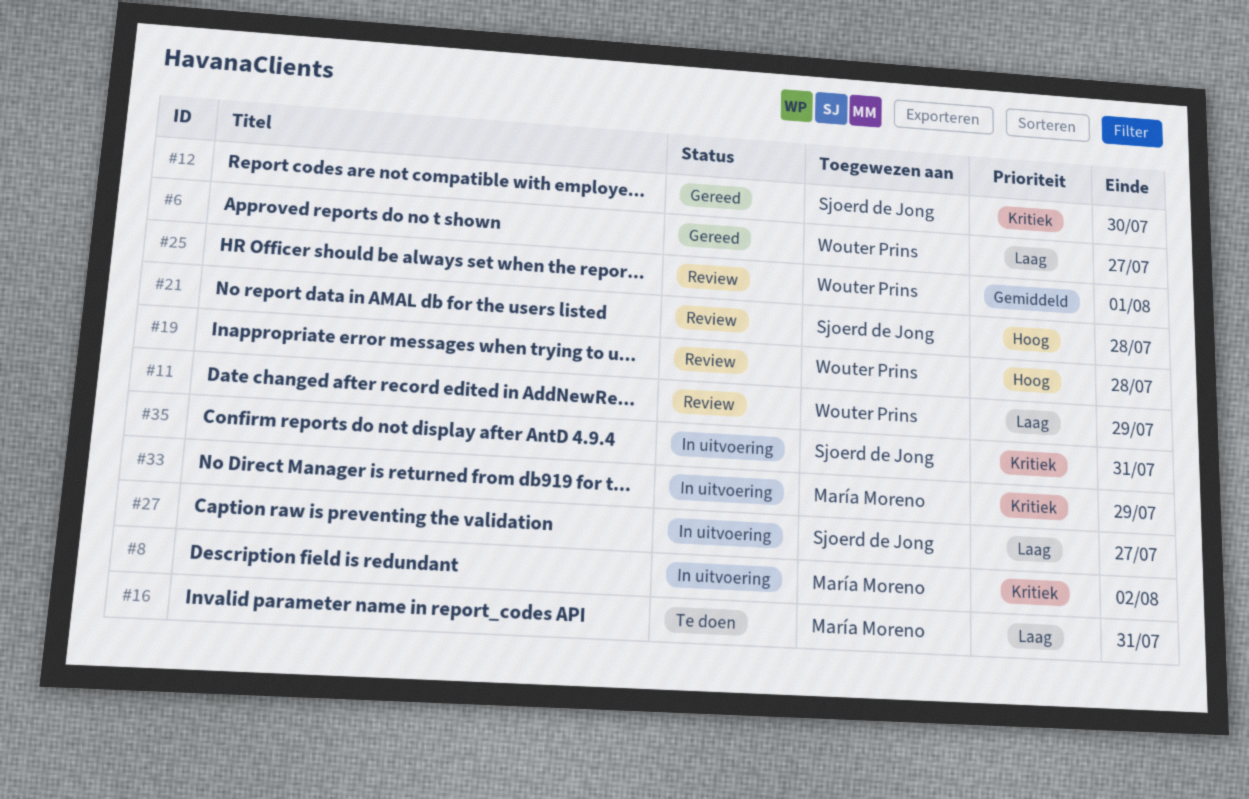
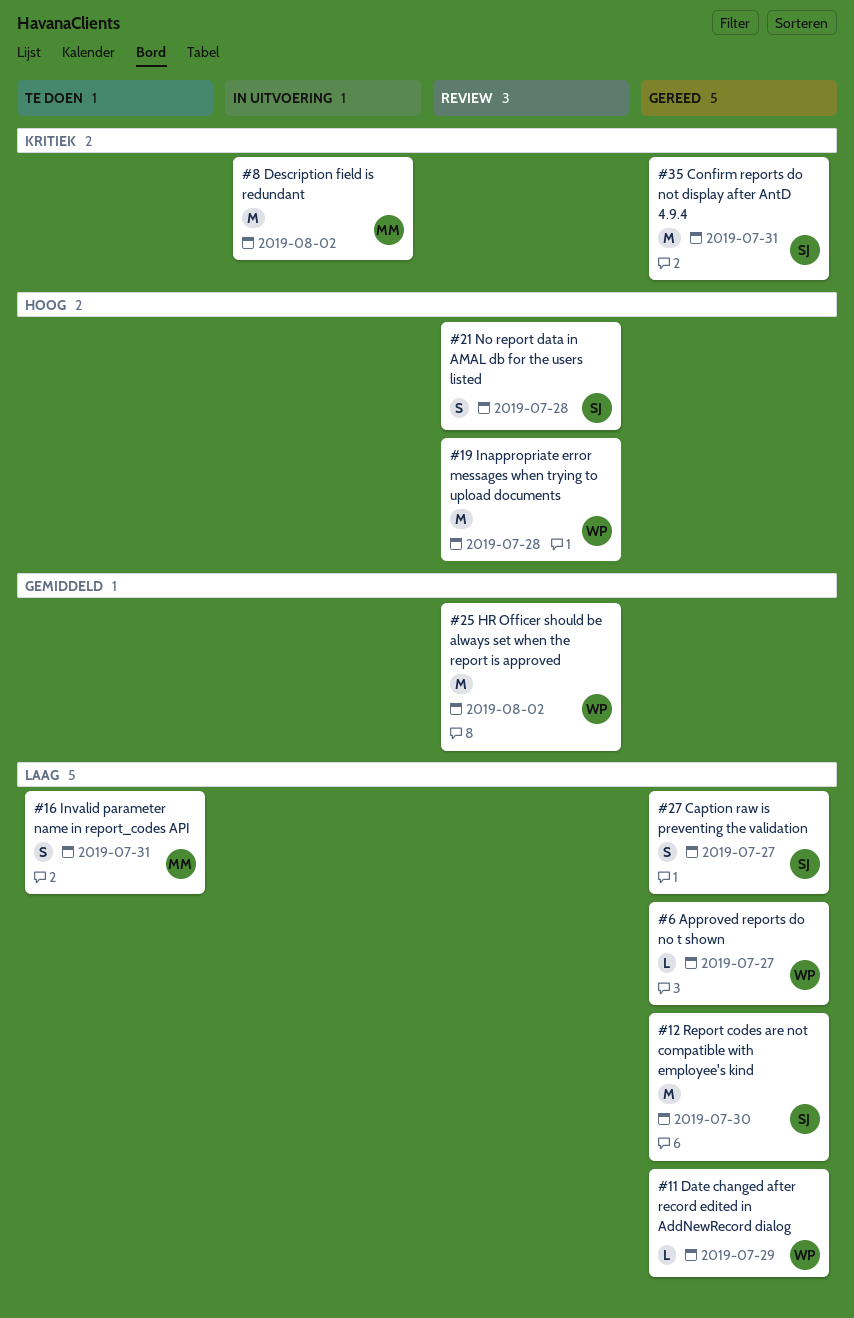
#11, status: Review -> Gereed
#12, priority: Kritiek -> Laag
#25, due: Aug 1 -> Aug 2
#27, status: In uitvoering -> Gereed
#33: present -> none
#35, status: In uitvoering -> Gereed

